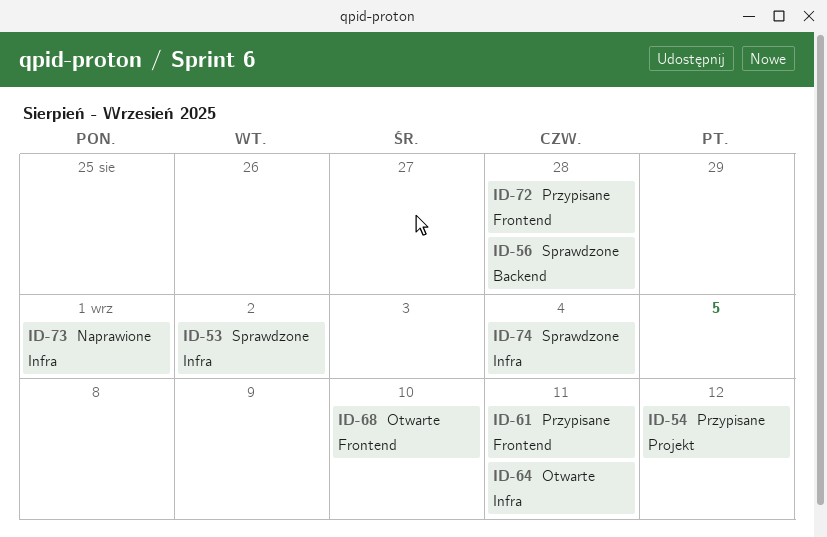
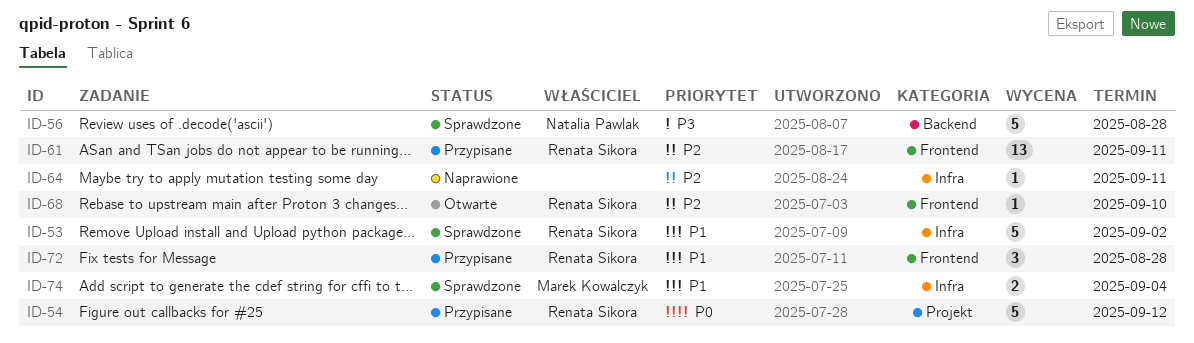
ID-64, status: Otwarte -> Naprawione
ID-73: present -> none

